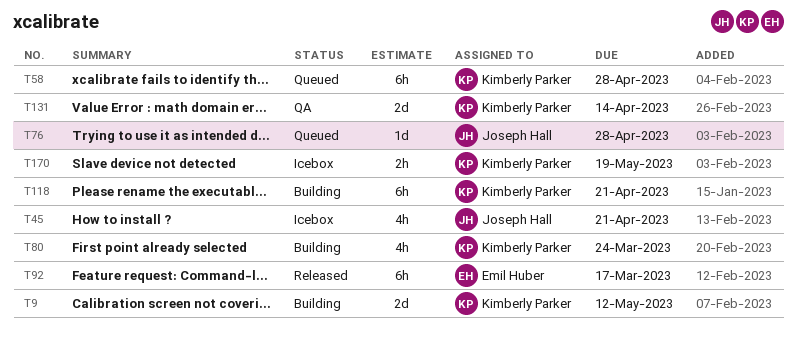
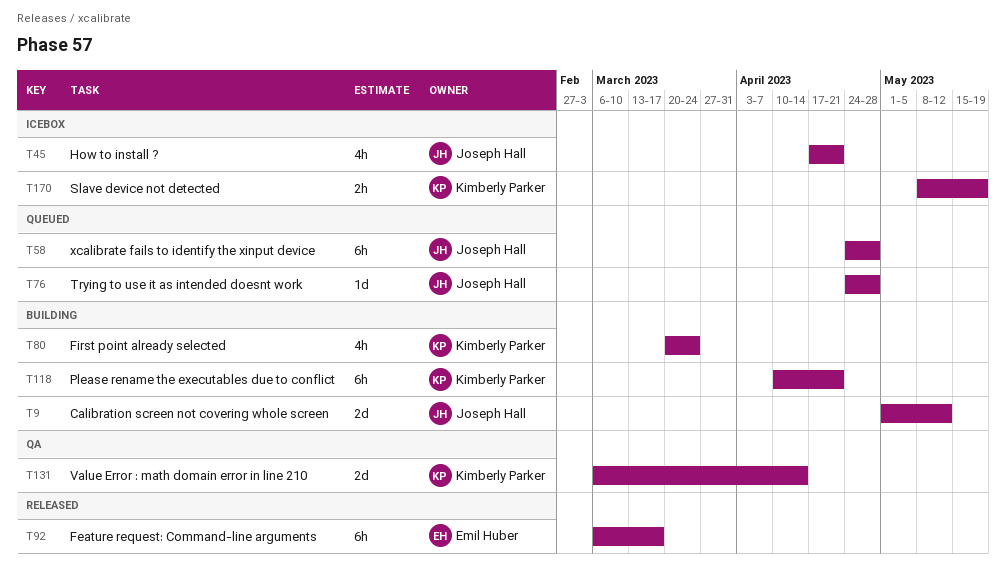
T9, owner: Kimberly Parker -> Joseph Hall
T58, owner: Kimberly Parker -> Joseph Hall

